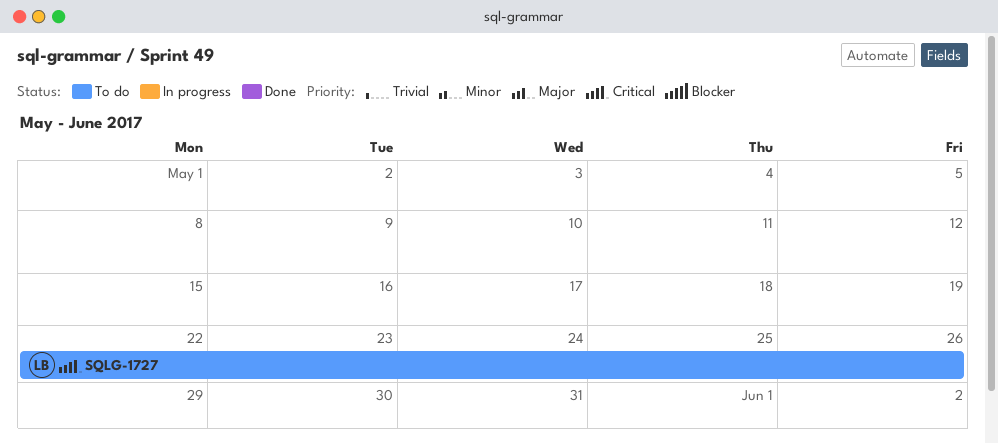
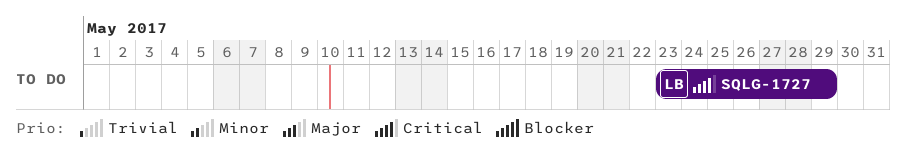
SQLG-1727, start: May 22 -> May 23
SQLG-1727, due: May 26 -> May 29

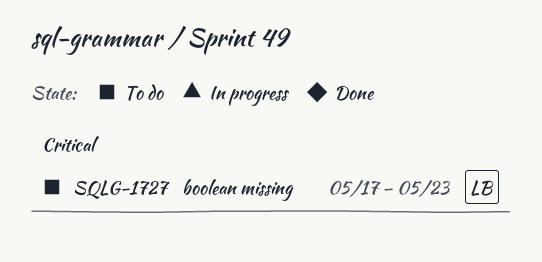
SQLG-1727, start: May 23 -> May 17
SQLG-1727, due: May 29 -> May 23

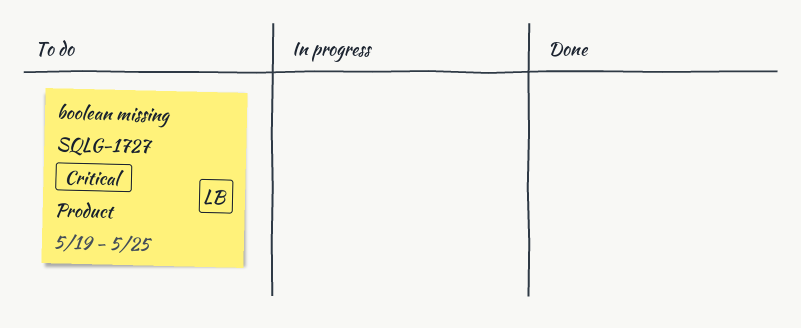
SQLG-1727, start: May 17 -> May 19
SQLG-1727, due: May 23 -> May 25

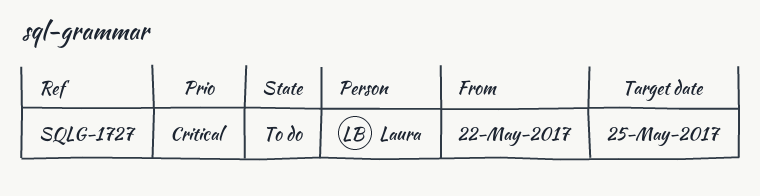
SQLG-1727, start: May 19 -> May 22

